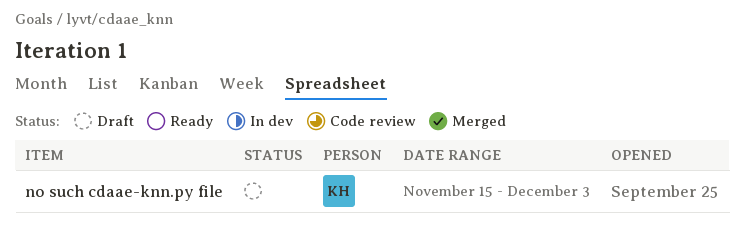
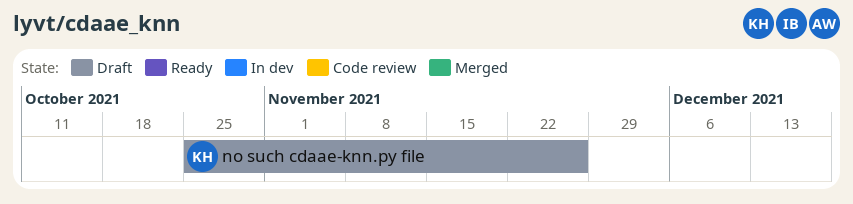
no such cdaae-knn.py file, start: Nov 15 -> Oct 25
no such cdaae-knn.py file, due: Dec 3 -> Nov 26

